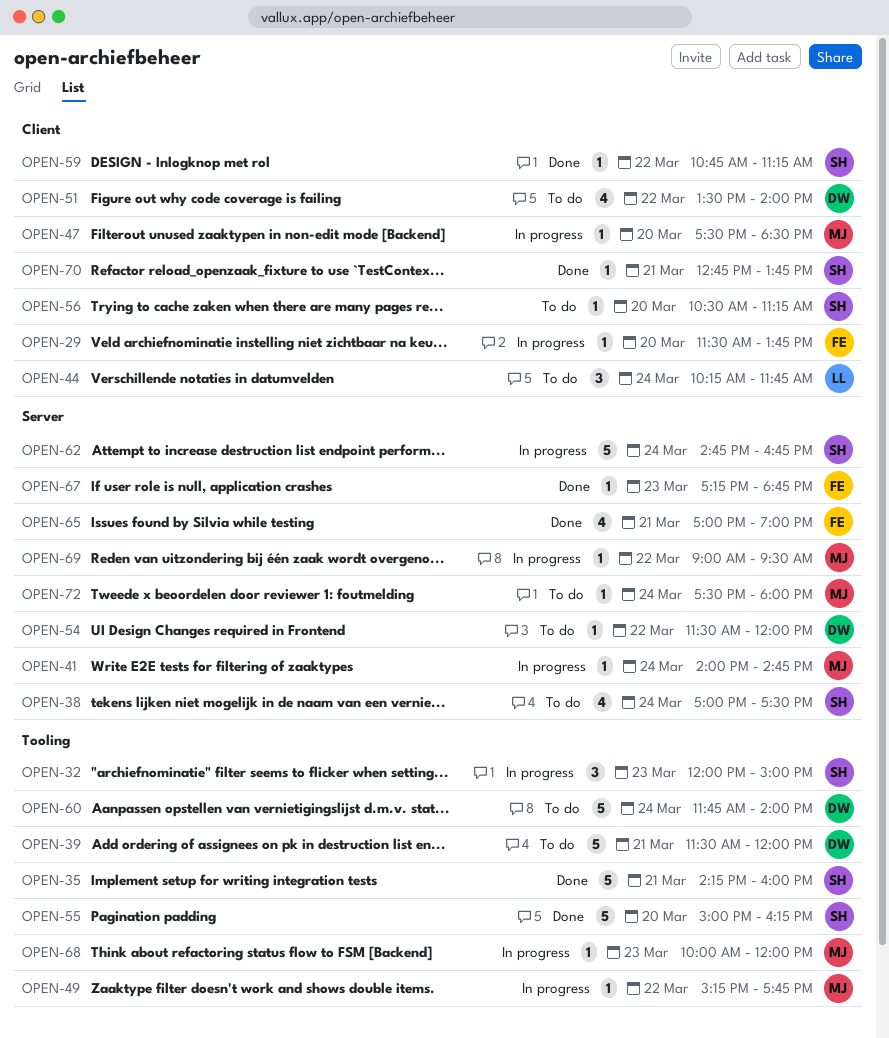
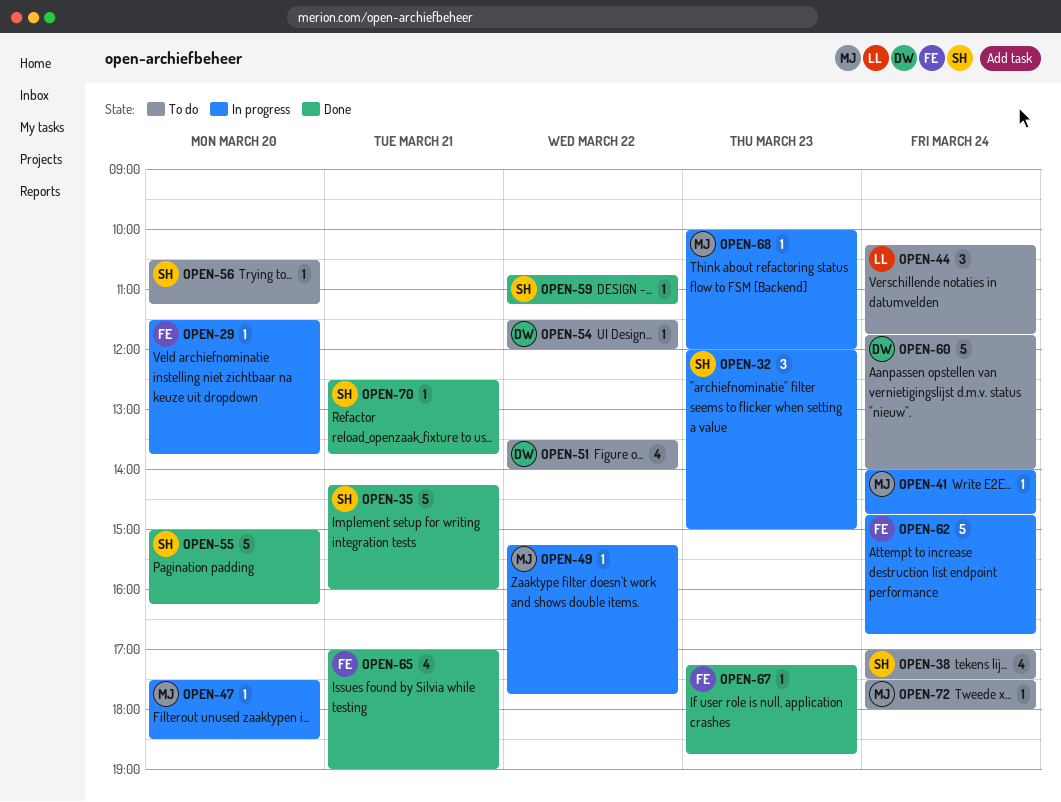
OPEN-39: present -> none
OPEN-62, owner: SH -> FE
OPEN-69: present -> none
OPEN-70, begins: 12:45 -> 12:30

